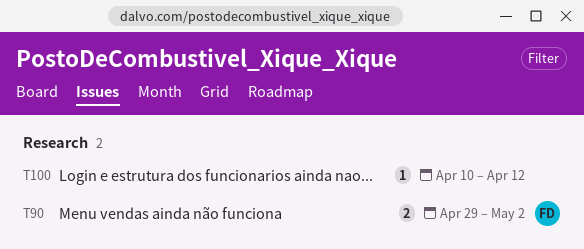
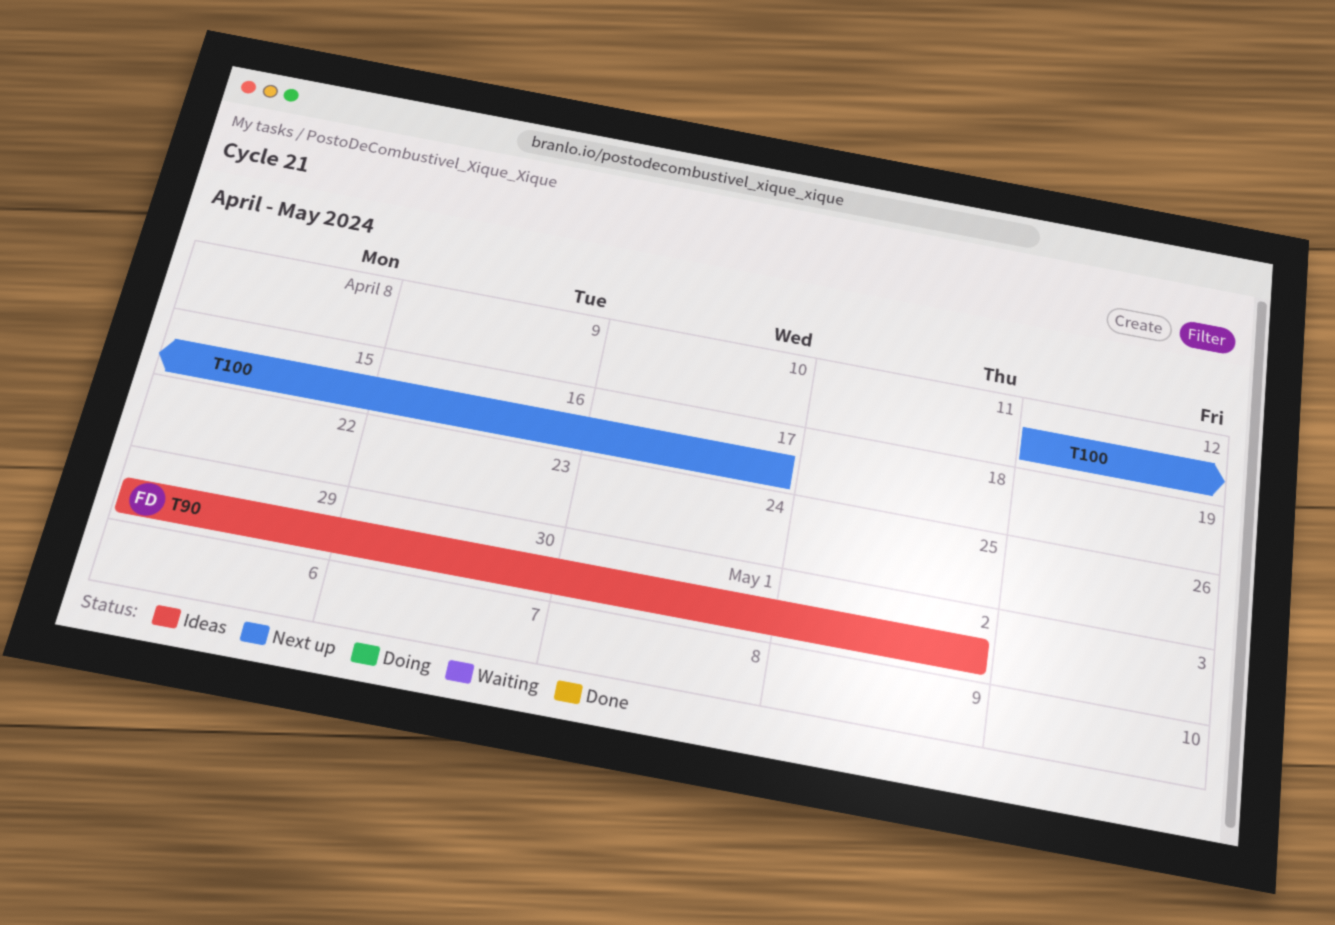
T100, start: Apr 10 -> Apr 12
T100, due: Apr 12 -> Apr 17

